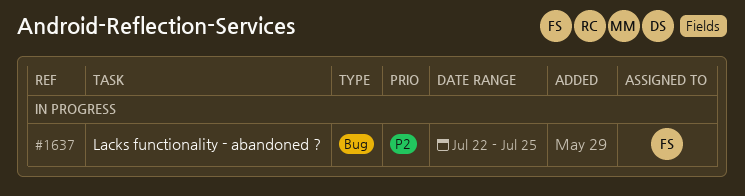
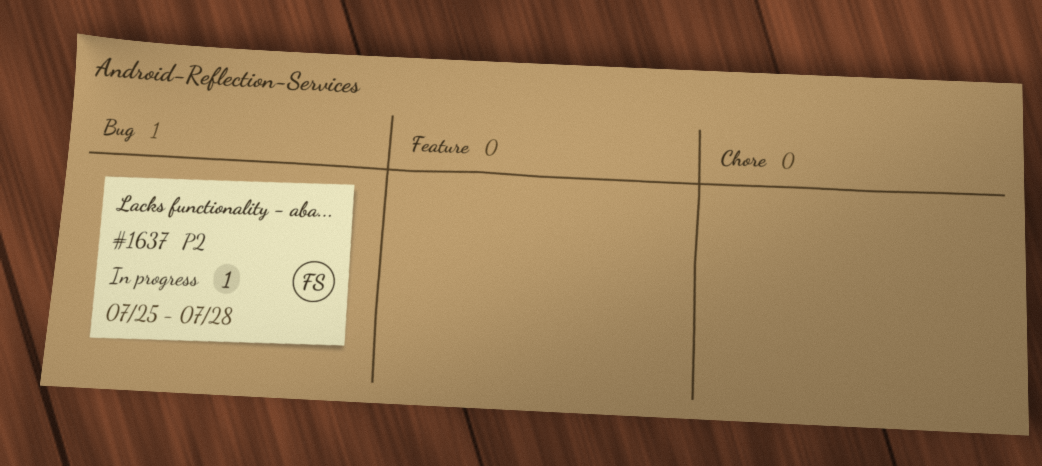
#1637, start: Jul 22 -> Jul 25
#1637, due: Jul 25 -> Jul 28

